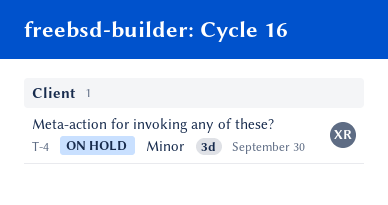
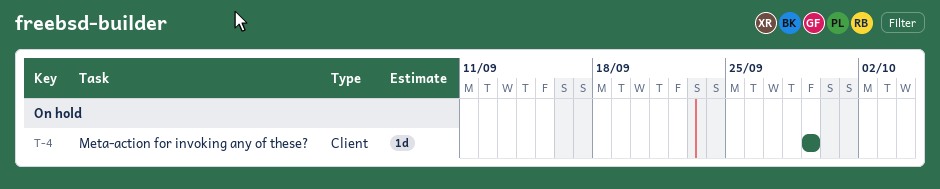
T-4, estimate: 3d -> 1d
T-4, due: Sep 30 -> Sep 29

